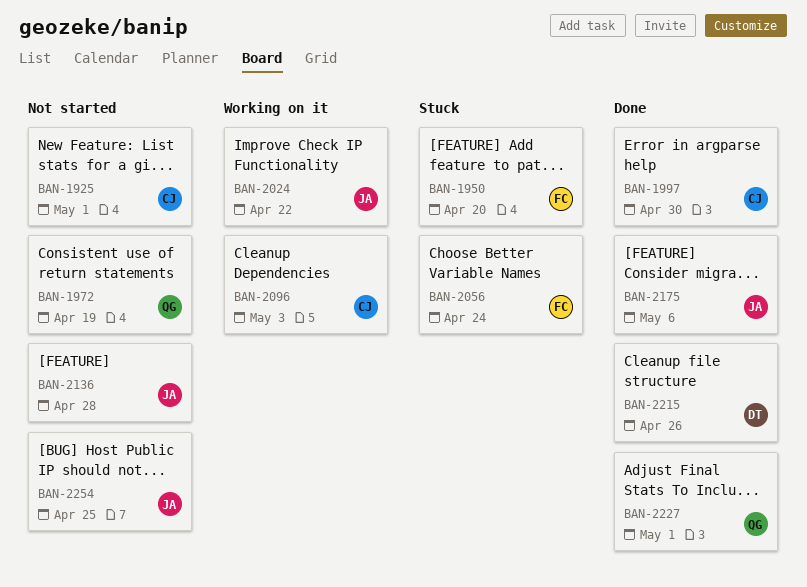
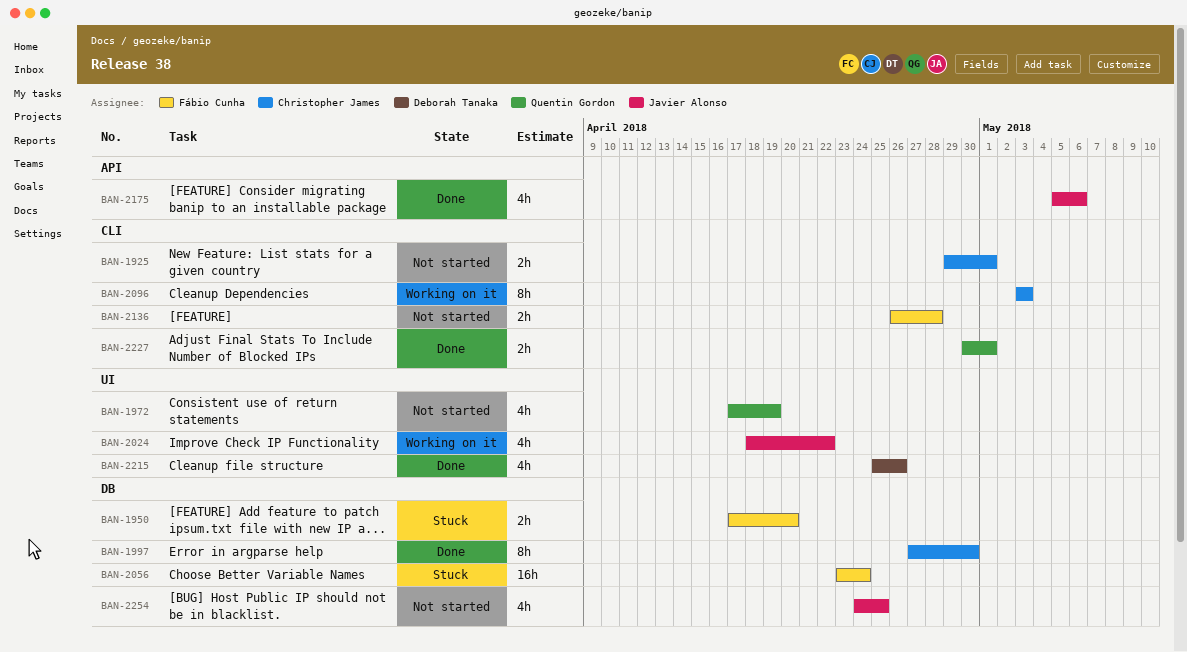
BAN-2136, owner: Javier Alonso -> Fábio Cunha

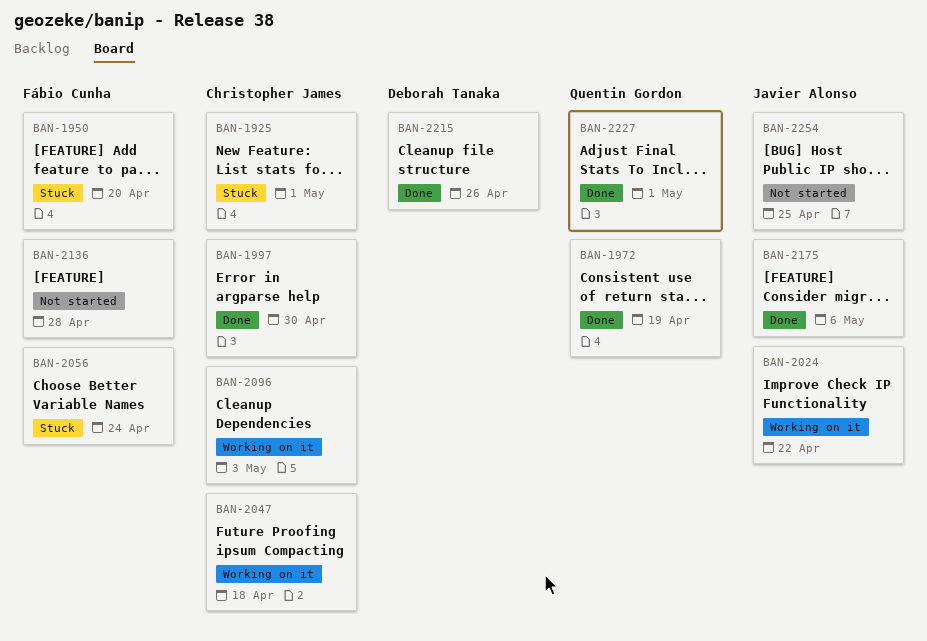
BAN-1925, status: Not started -> Stuck
BAN-1972, status: Not started -> Done
BAN-2047: none -> present

